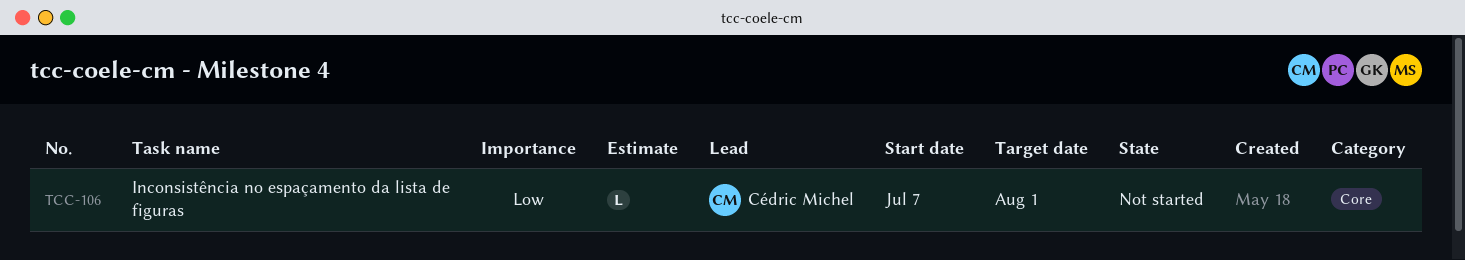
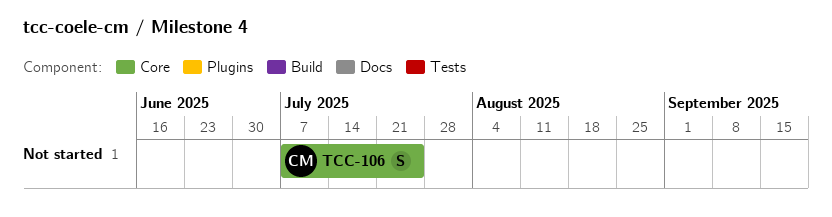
TCC-106, estimate: L -> S
TCC-106, due: Aug 1 -> Jul 25

